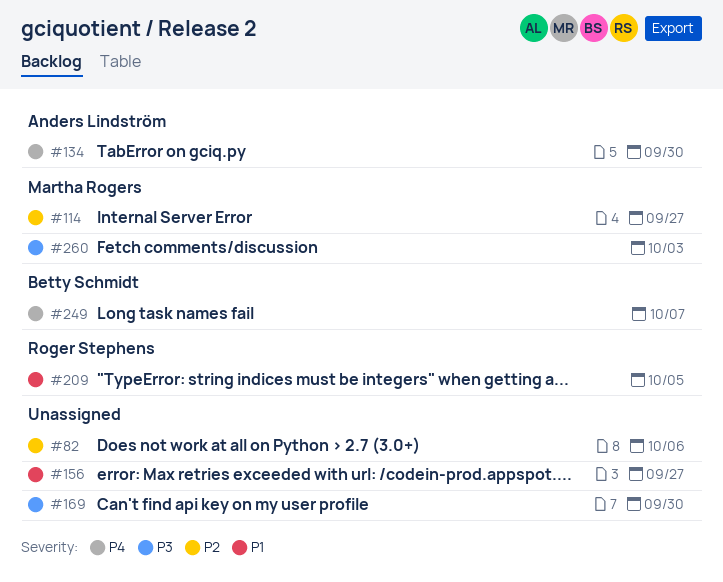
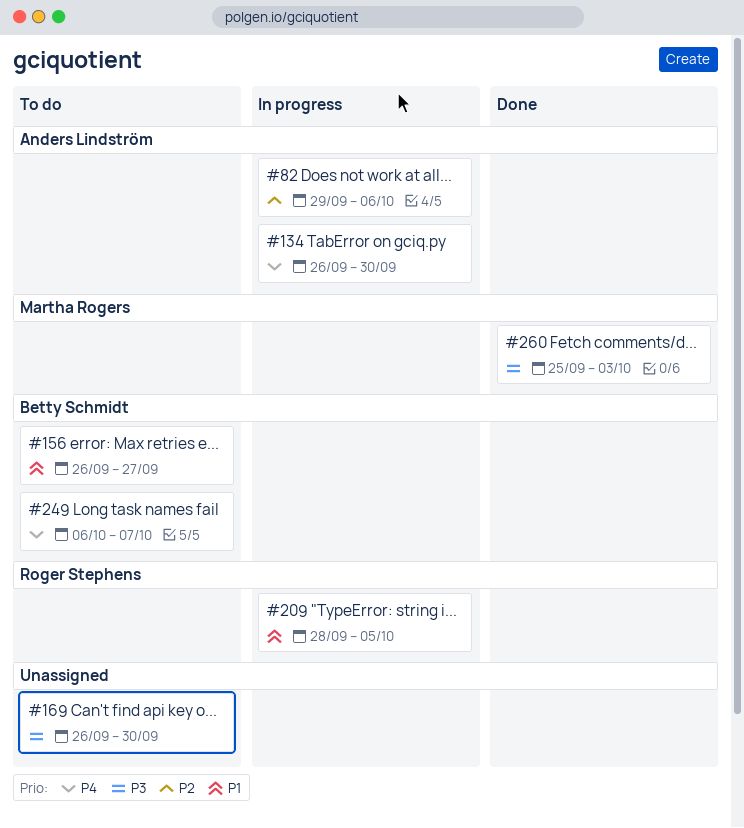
#82, owner: none -> Anders Lindström
#114: present -> none
#156, owner: none -> Betty Schmidt

